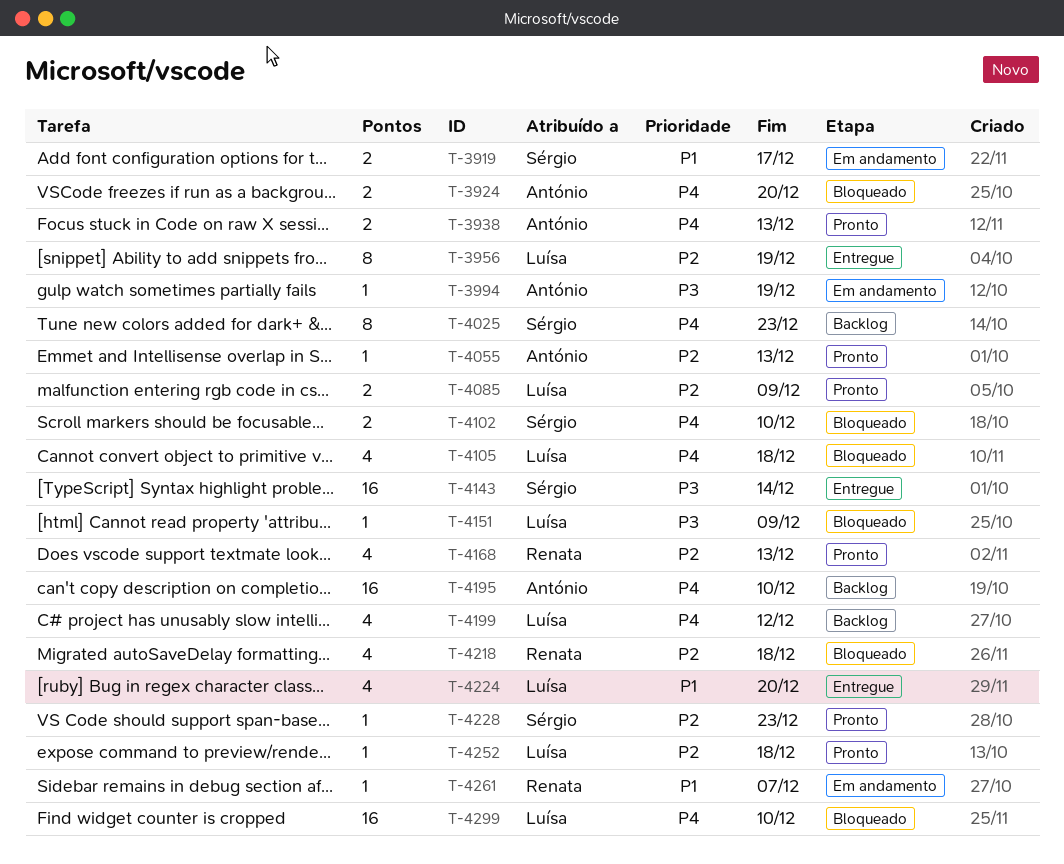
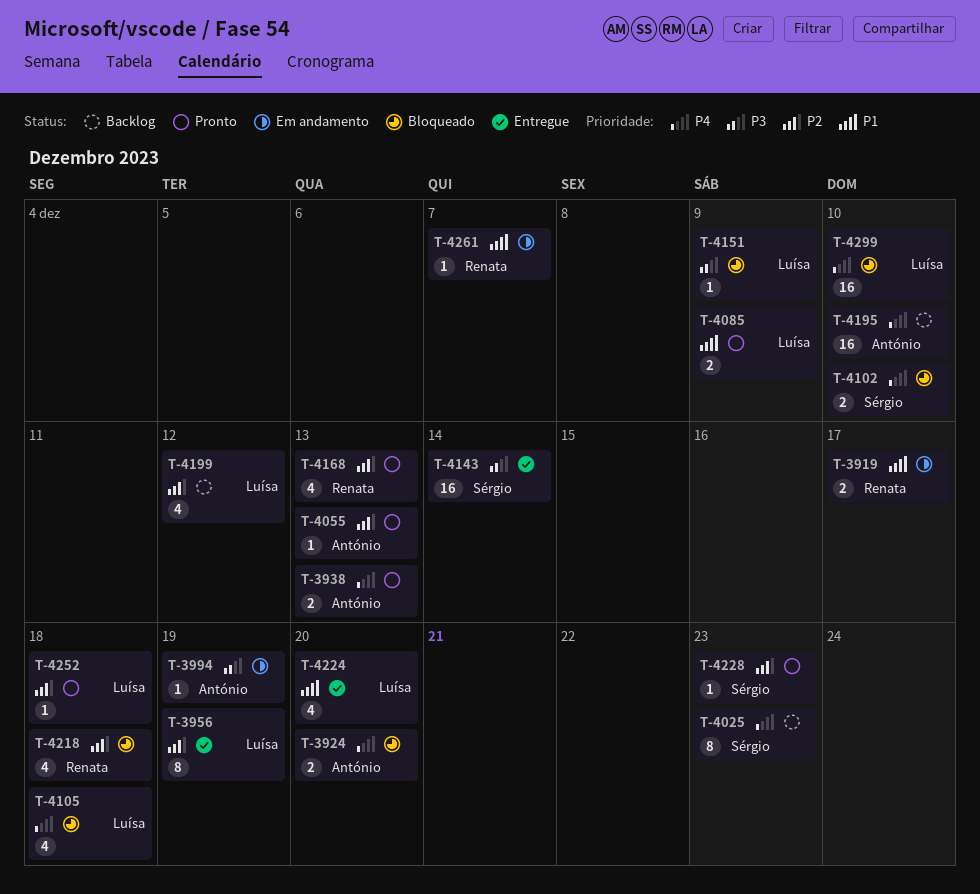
T-3919, owner: Sérgio -> Renata
T-4085, priority: P2 -> P1
T-4199, priority: P4 -> P2

